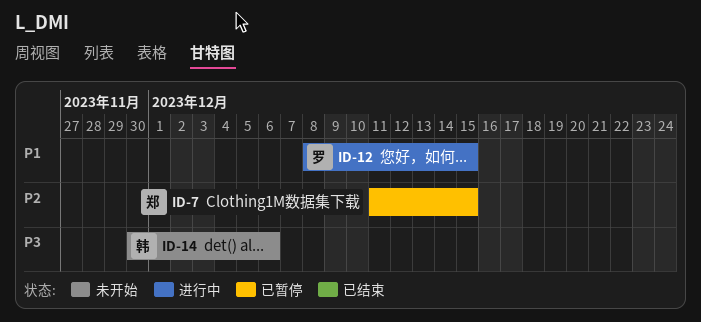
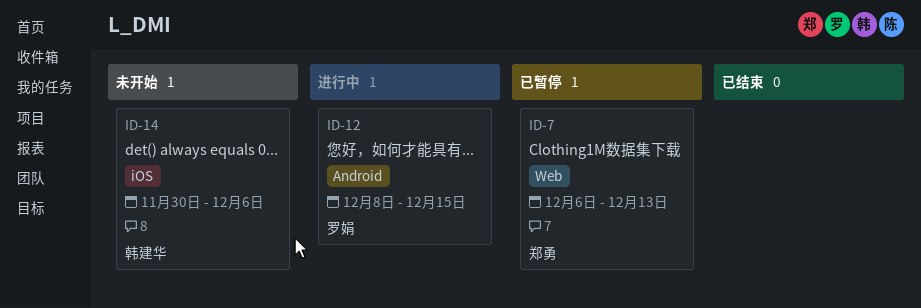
ID-7, start: Dec 11 -> Dec 6
ID-7, due: Dec 15 -> Dec 13

